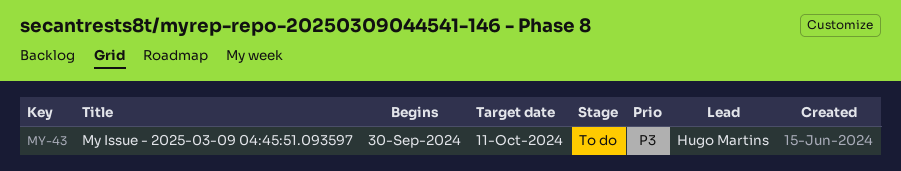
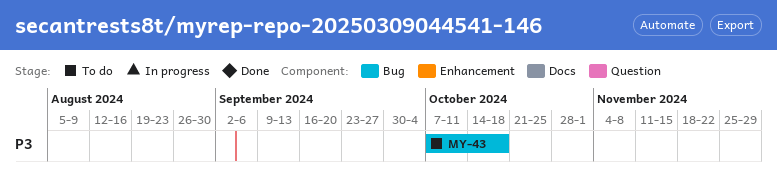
MY-43, start: Sep 30 -> Oct 7
MY-43, due: Oct 11 -> Oct 18

